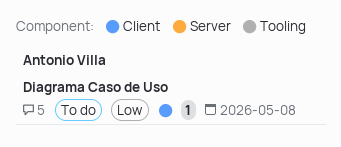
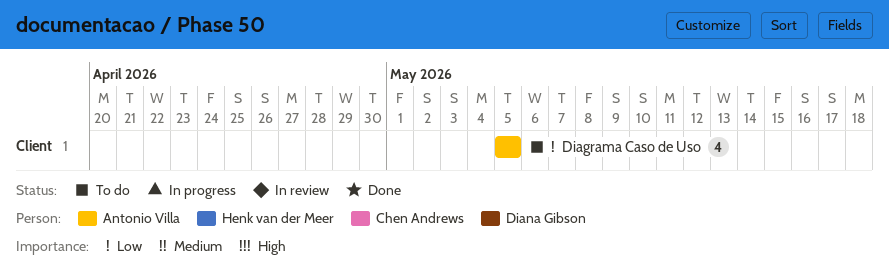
Diagrama Caso de Uso, estimate: 1 -> 4
Diagrama Caso de Uso, due: May 8 -> May 5

